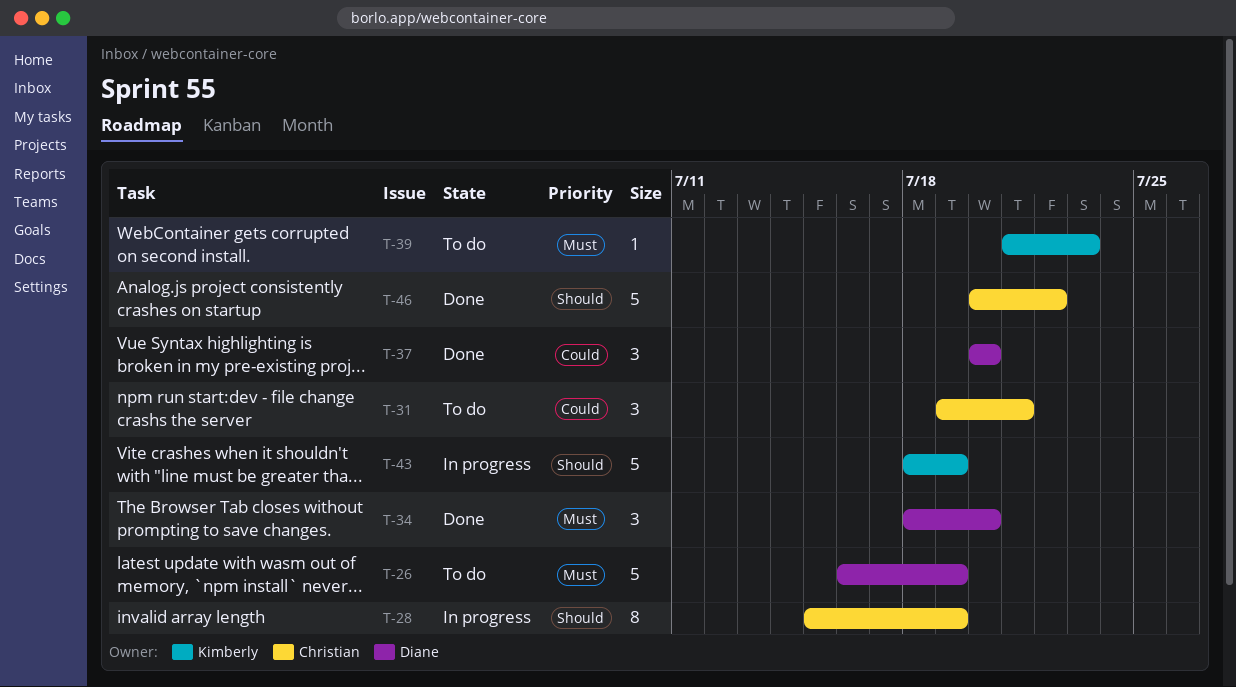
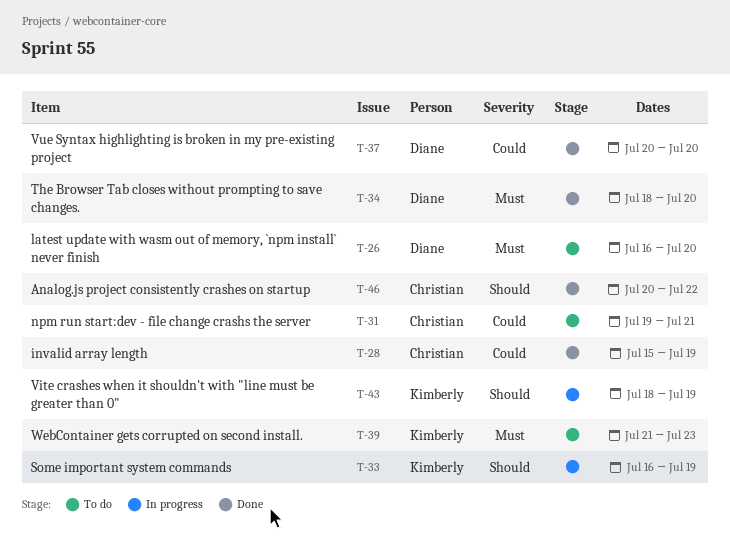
T-26, due: Jul 19 -> Jul 20
T-28, status: In progress -> Done
T-28, priority: Should -> Could
T-33: none -> present

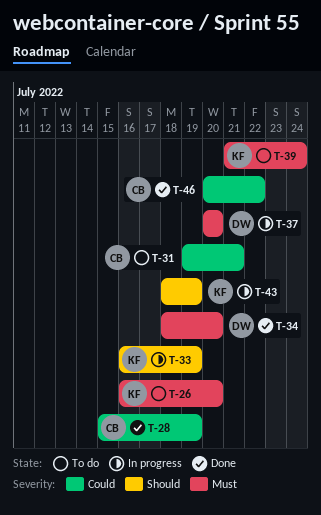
T-26, owner: Diane -> Kimberly
T-37, status: Done -> In progress
T-37, priority: Could -> Must
T-39, due: Jul 23 -> Jul 24
T-46, priority: Should -> Could

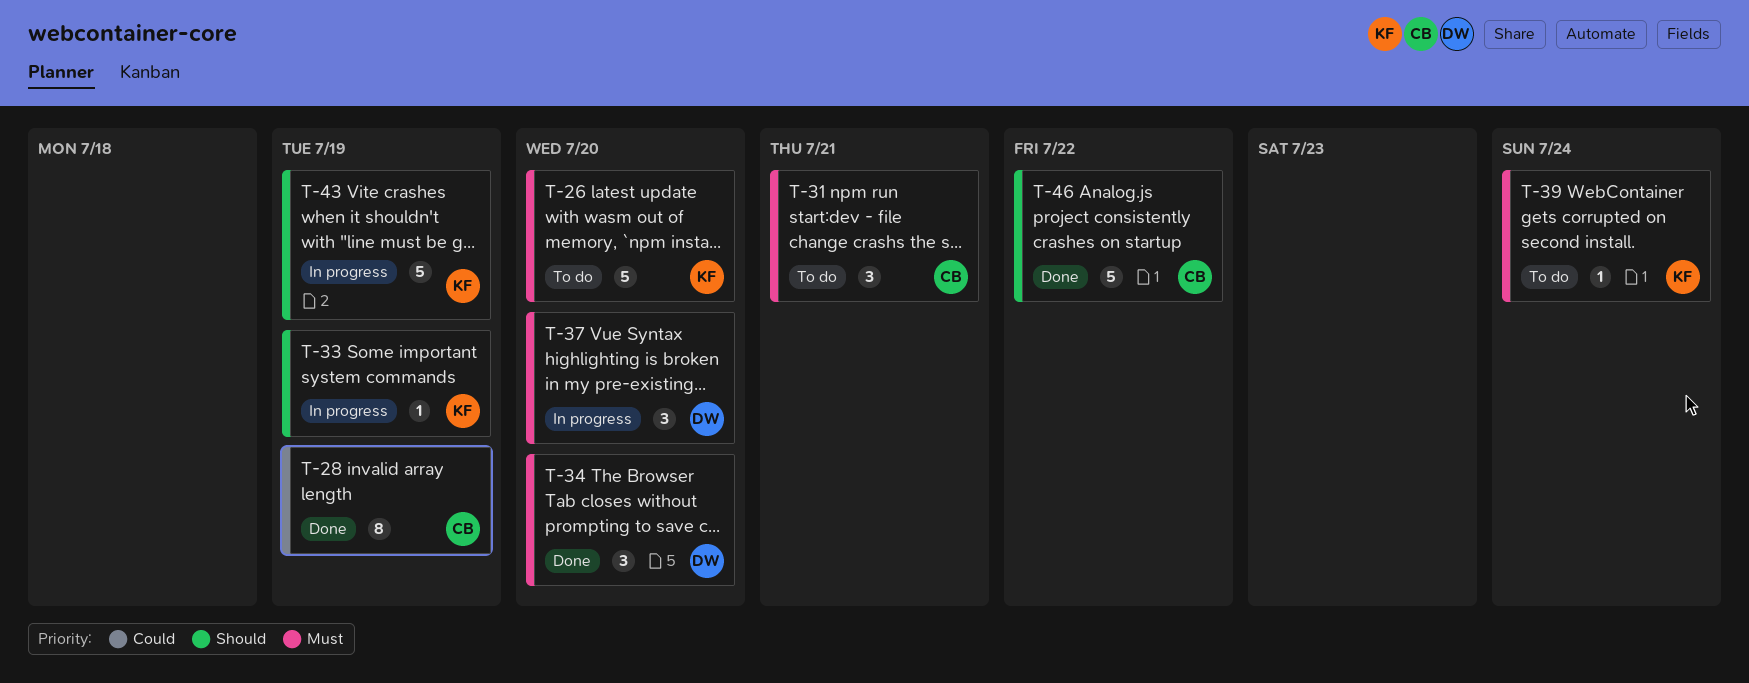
T-31, priority: Could -> Must
T-46, priority: Could -> Should

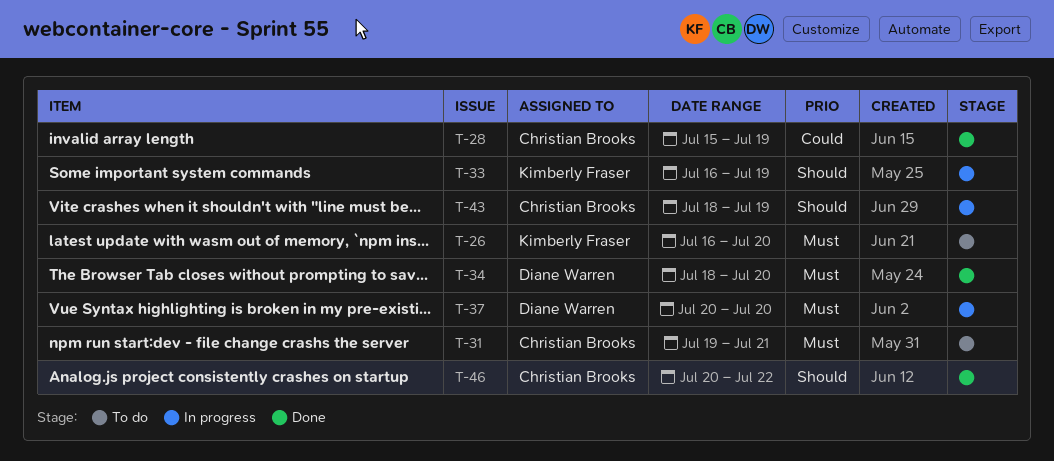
T-39: present -> none
T-43, owner: Kimberly Fraser -> Christian Brooks

